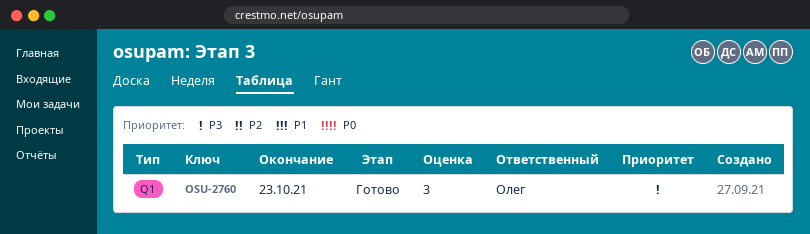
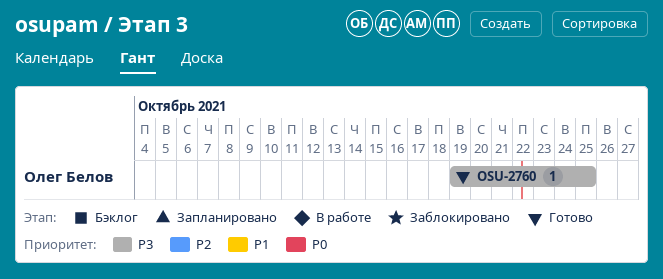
OSU-2760, estimate: 3 -> 1
OSU-2760, due: Oct 23 -> Oct 25

